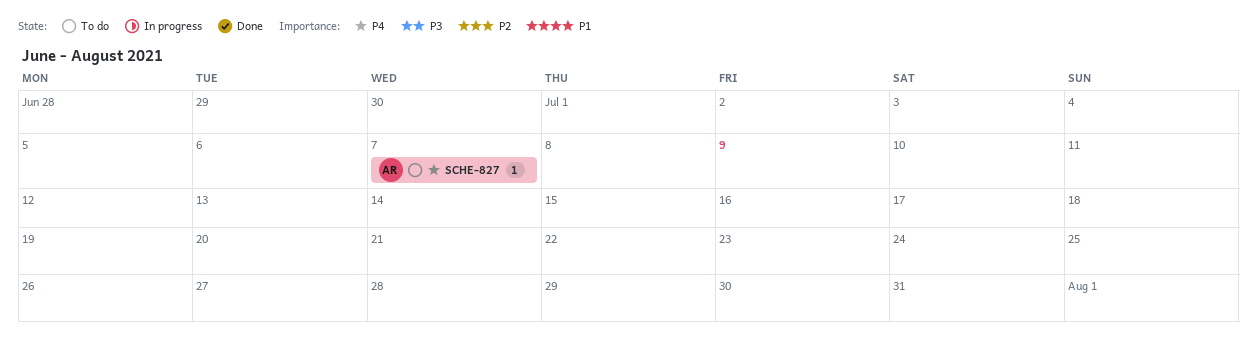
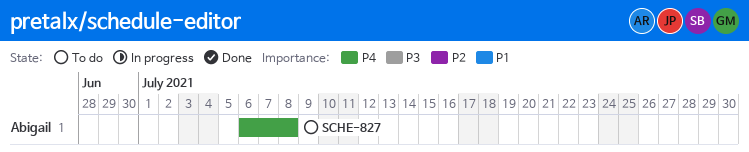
SCHE-827, start: Jul 7 -> Jul 6
SCHE-827, due: Jul 7 -> Jul 8

